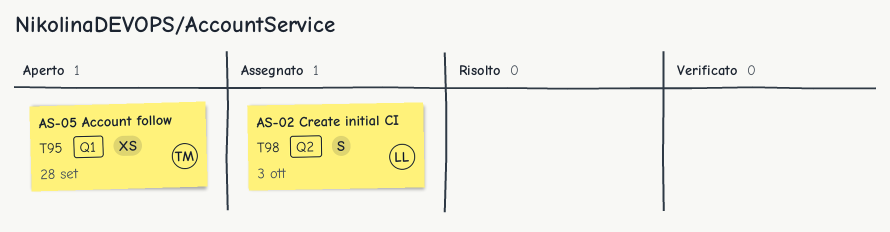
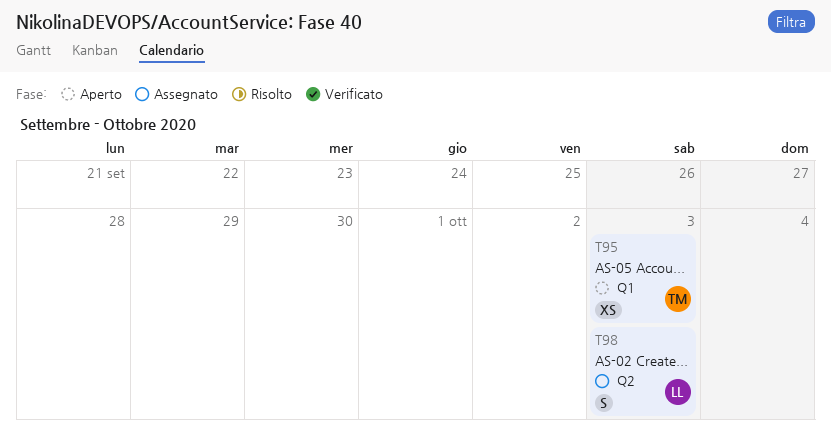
T95, due: Sep 28 -> Oct 3

